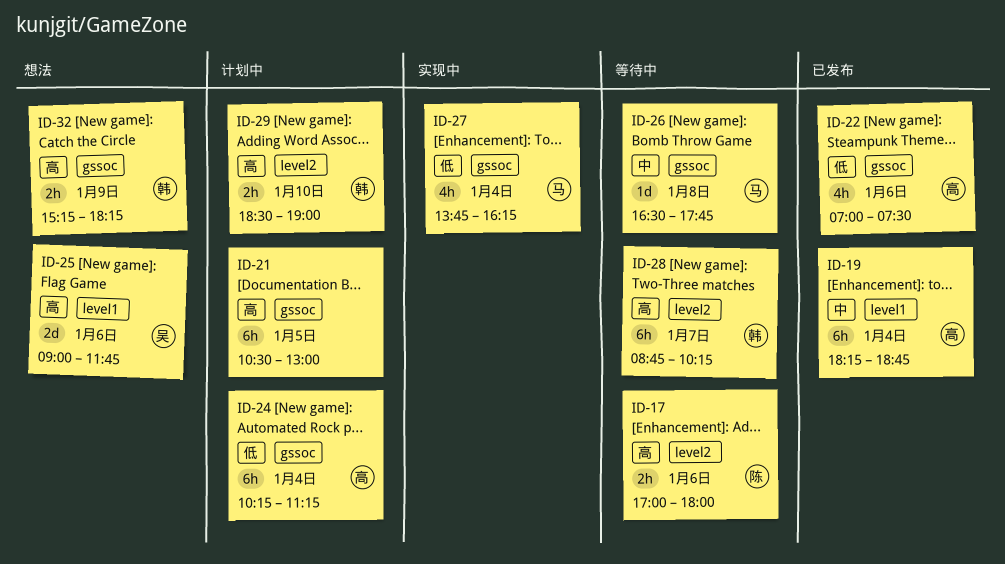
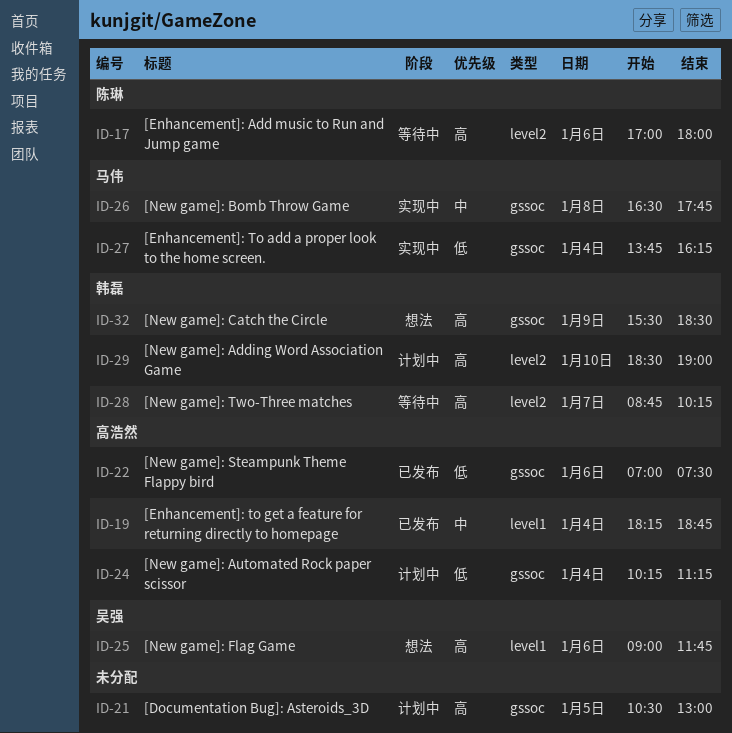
ID-26, status: 等待中 -> 实现中
ID-32, begins: 15:15 -> 15:30
ID-32, ends: 18:15 -> 18:30

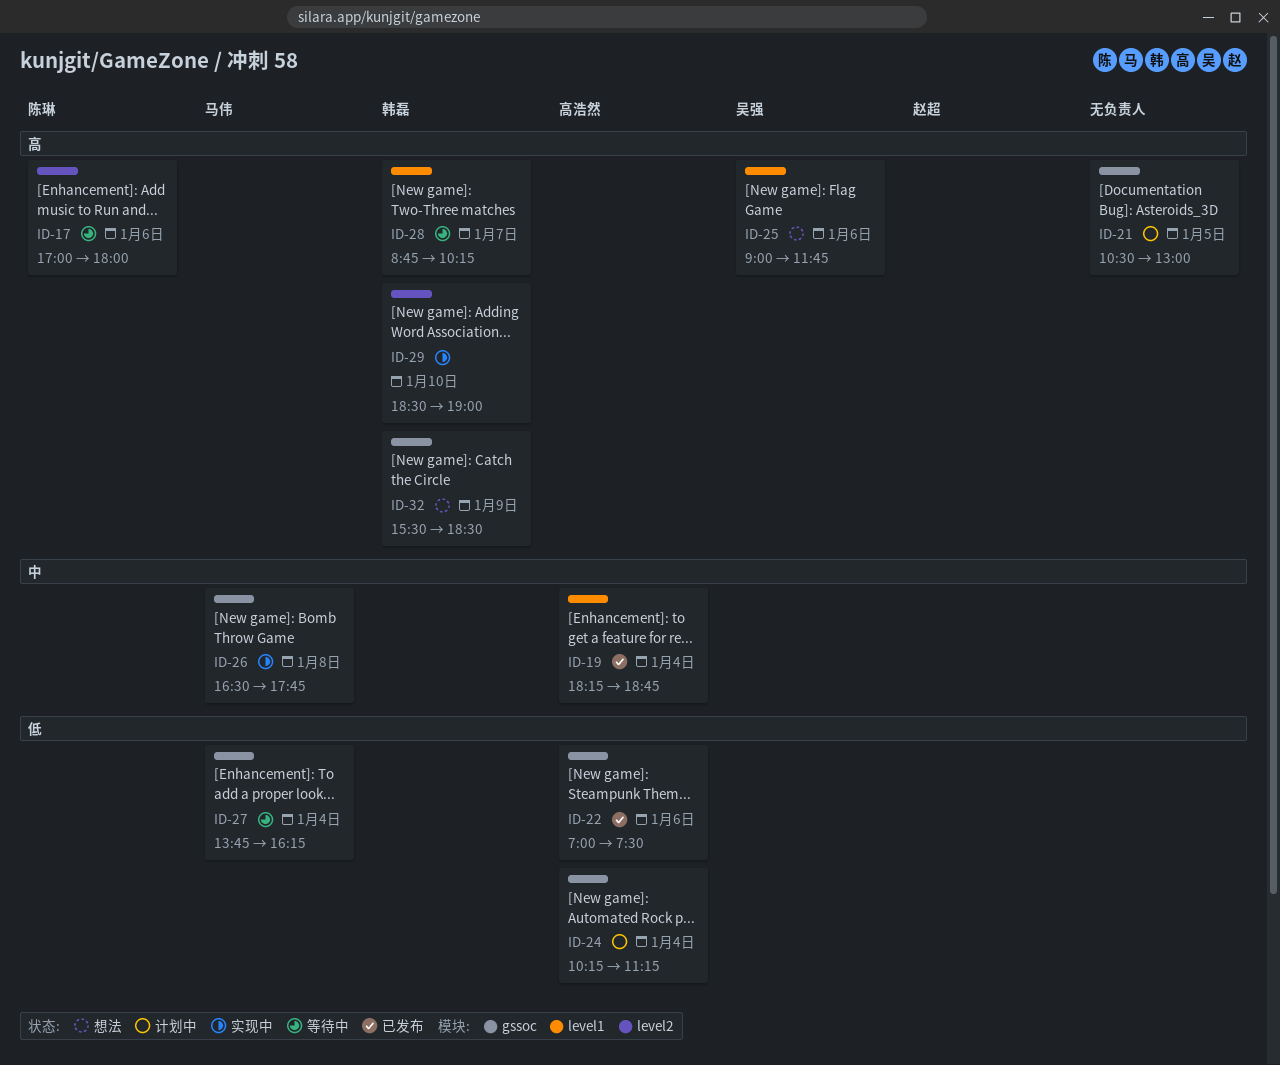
ID-27, status: 实现中 -> 等待中
ID-28, label: level2 -> level1
ID-29, status: 计划中 -> 实现中

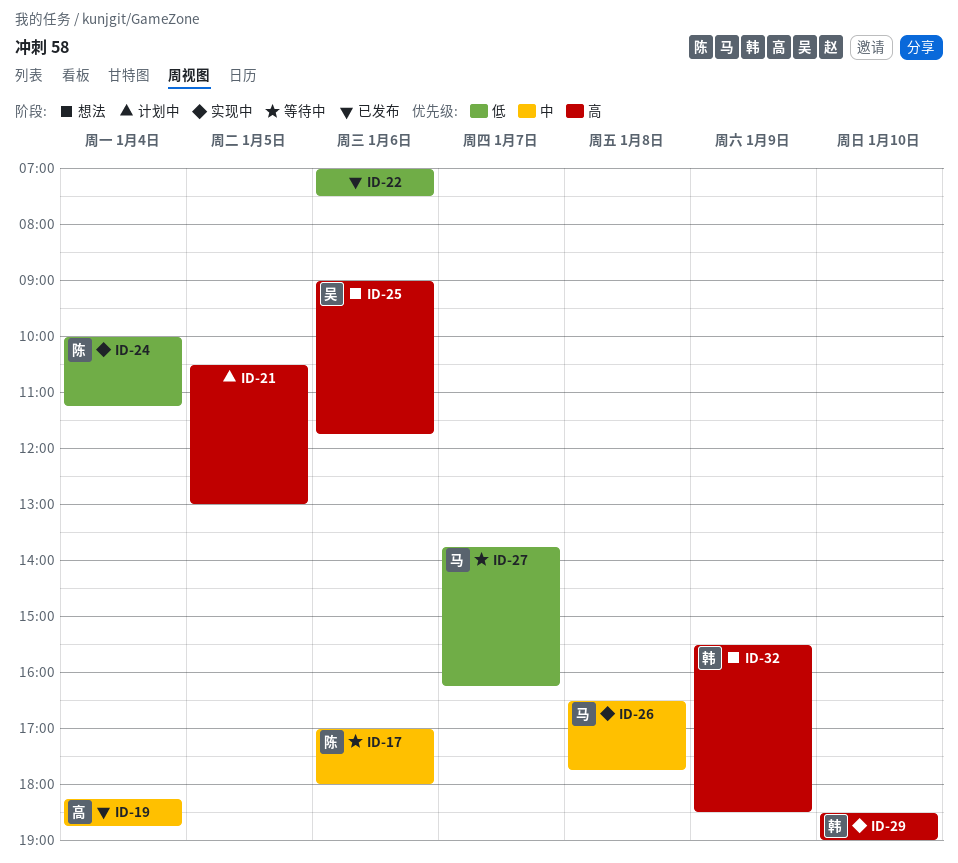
ID-17, priority: 高 -> 中
ID-22, owner: 高浩然 -> none
ID-24, status: 计划中 -> 实现中
ID-24, owner: 高浩然 -> 陈琳
ID-24, begins: 10:15 -> 10:00
ID-27, day: Jan 4 -> Jan 7
ID-28: present -> none

